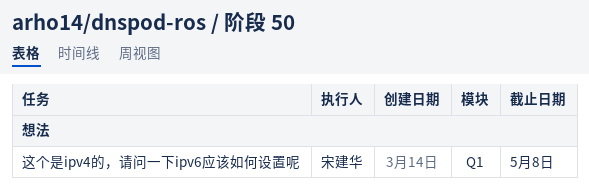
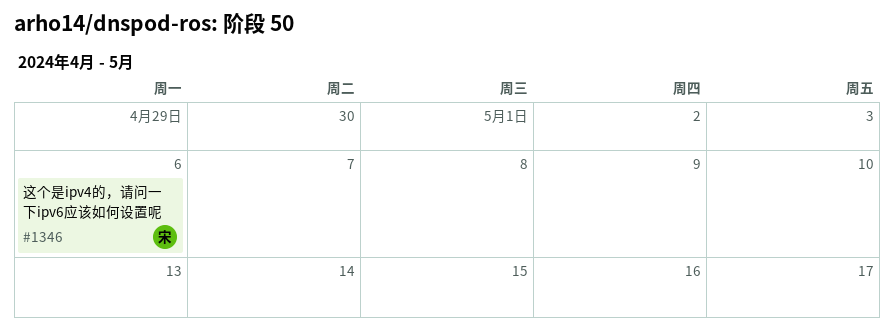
这个是ipv4的，请问一下ipv6应该如何设置呢, due: May 8 -> May 6

